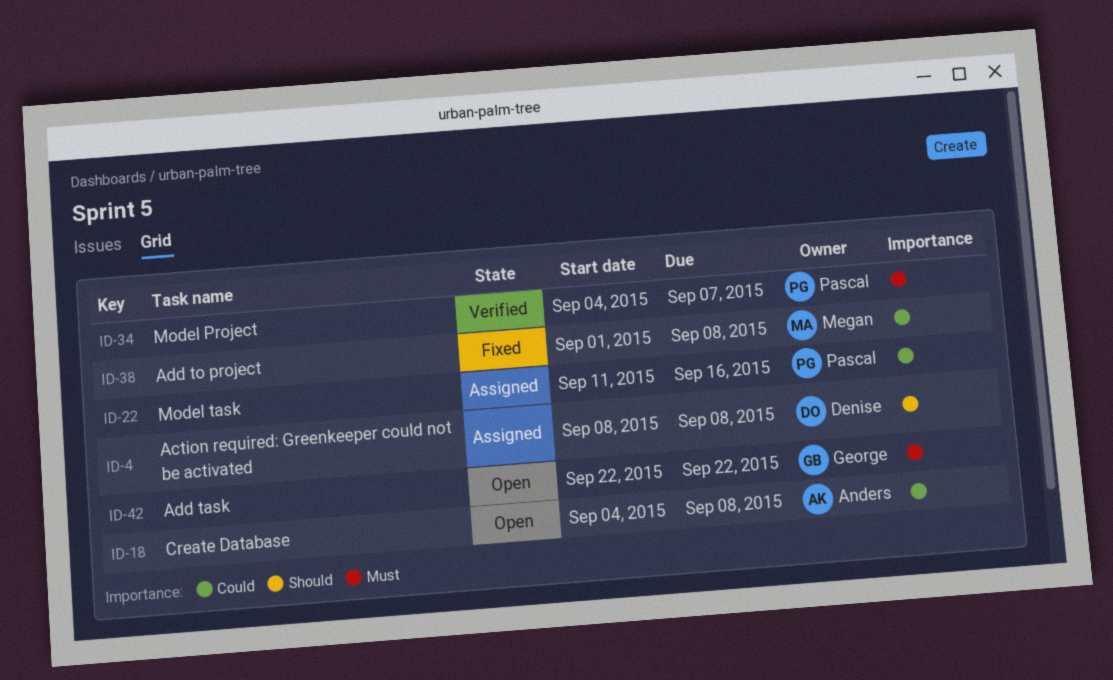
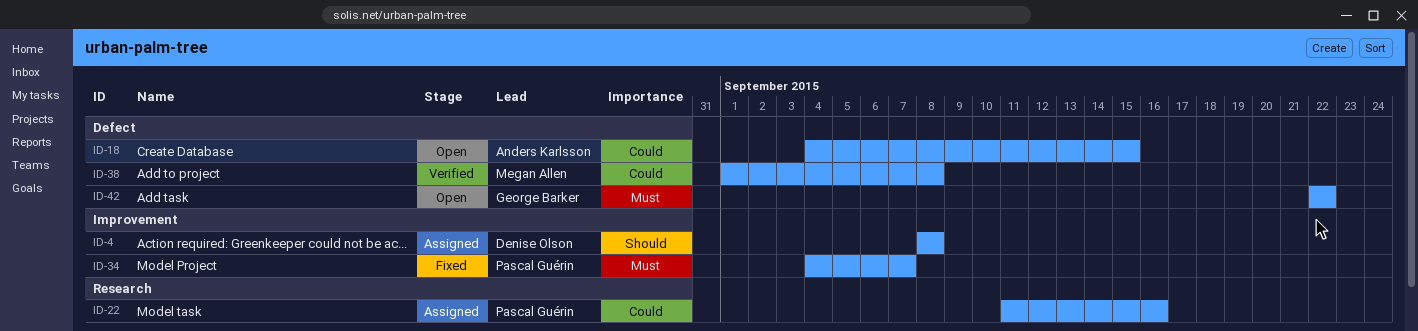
ID-18, due: Sep 8 -> Sep 15
ID-34, status: Verified -> Fixed
ID-38, status: Fixed -> Verified

